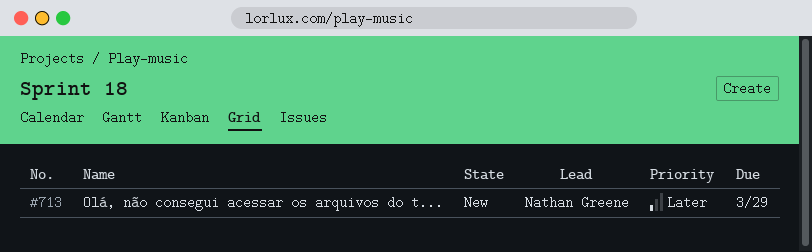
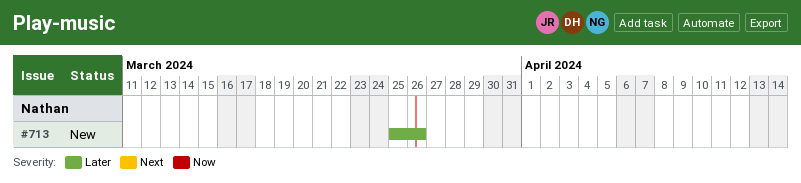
#713, due: Mar 29 -> Mar 26

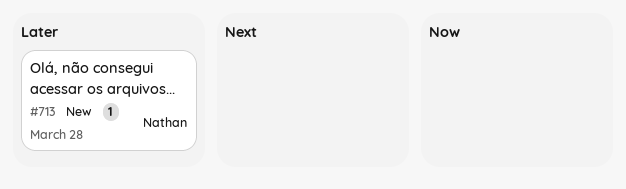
#713, due: Mar 26 -> Mar 28

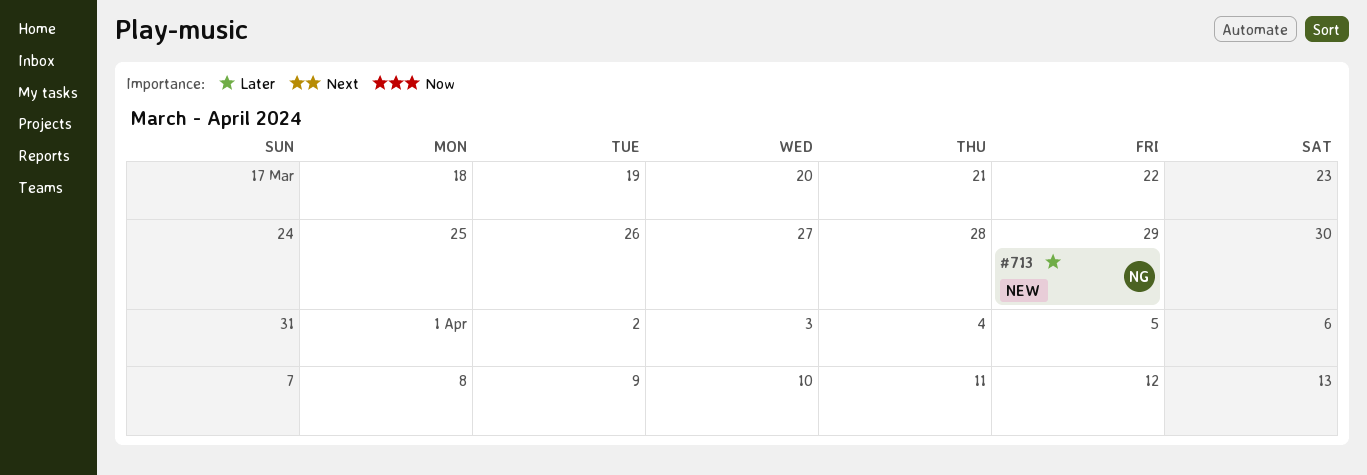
#713, due: Mar 28 -> Mar 29

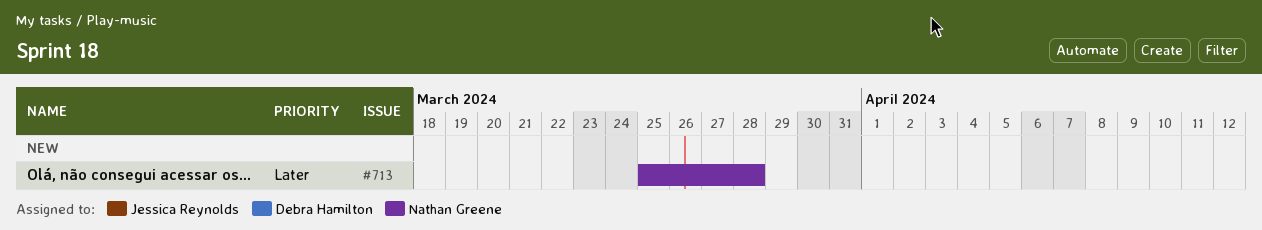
#713, due: Mar 29 -> Mar 28

